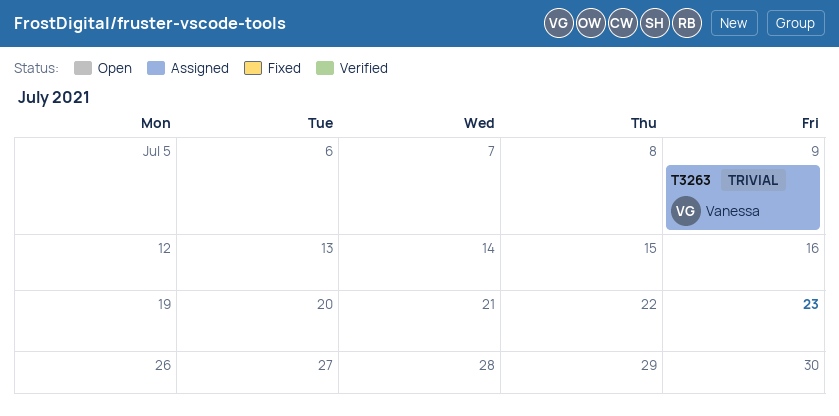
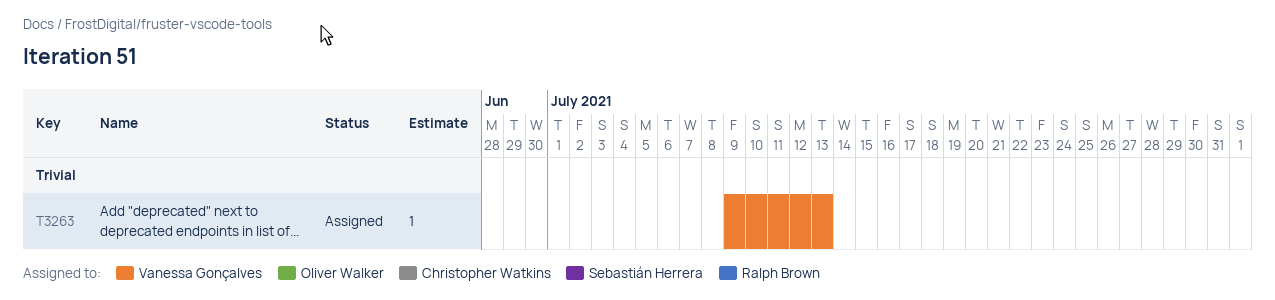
T3263, due: Jul 9 -> Jul 13

